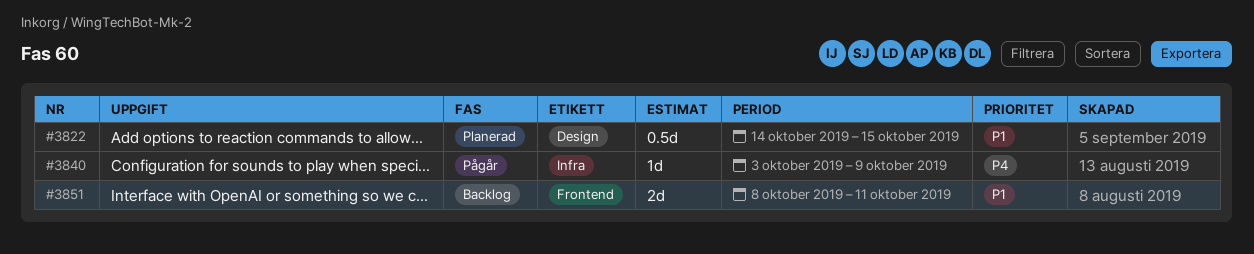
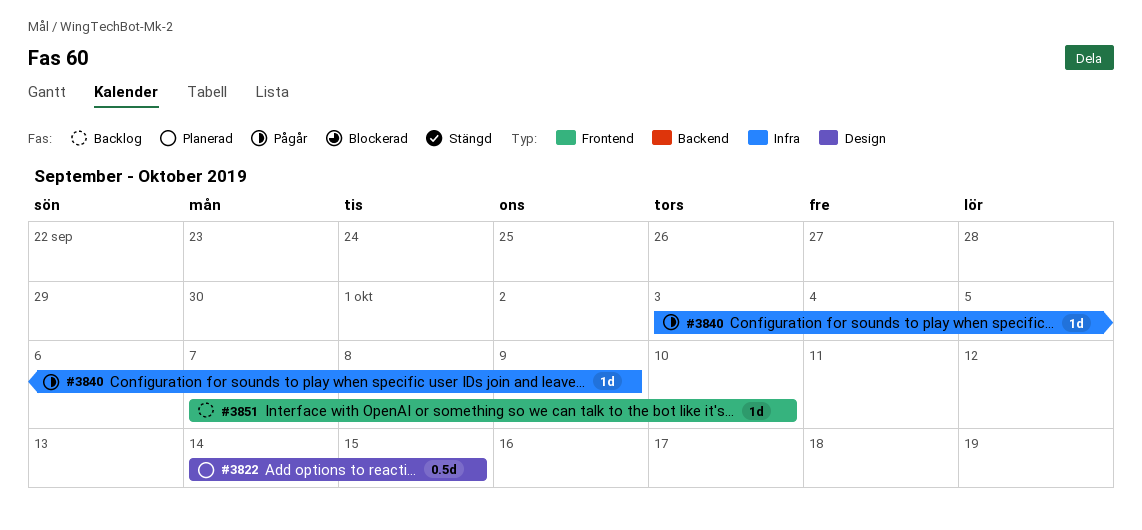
#3851, estimate: 2d -> 1d
#3851, start: Oct 8 -> Oct 7
#3851, due: Oct 11 -> Oct 10

